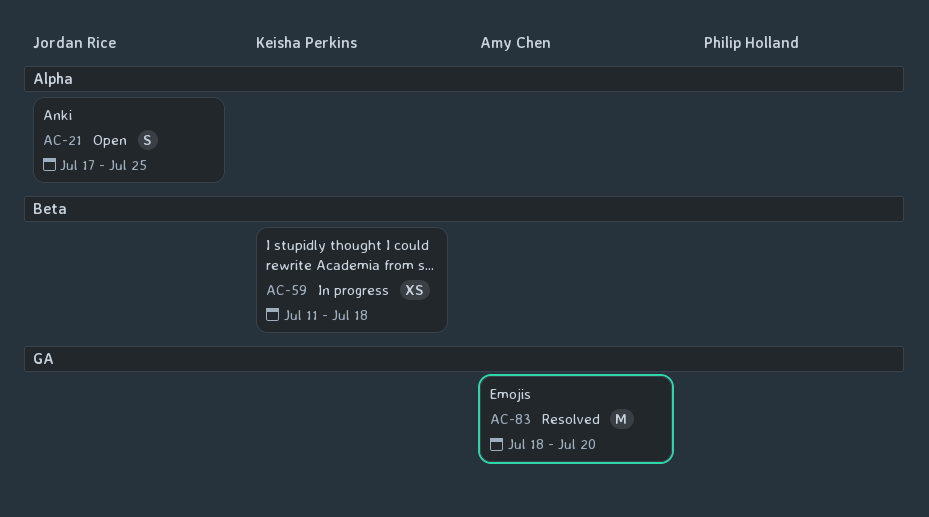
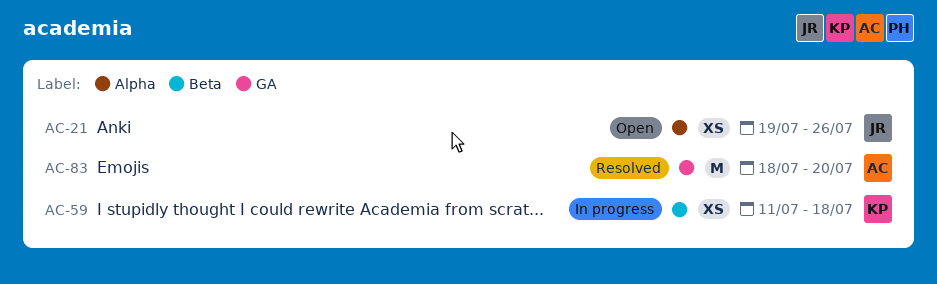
AC-21, estimate: S -> XS
AC-21, start: Jul 17 -> Jul 19
AC-21, due: Jul 25 -> Jul 26

